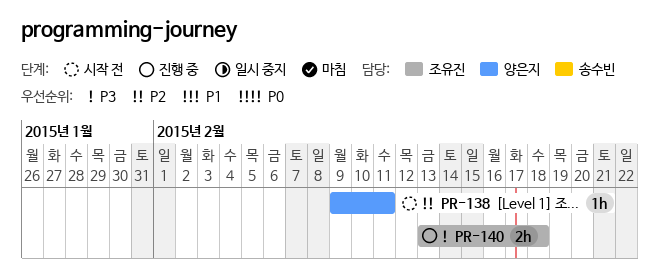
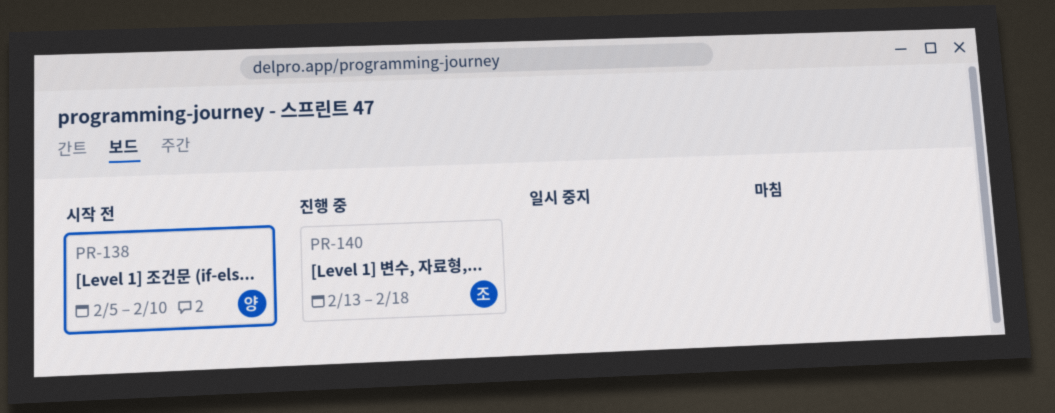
PR-138, start: Feb 9 -> Feb 5
PR-138, due: Feb 11 -> Feb 10

